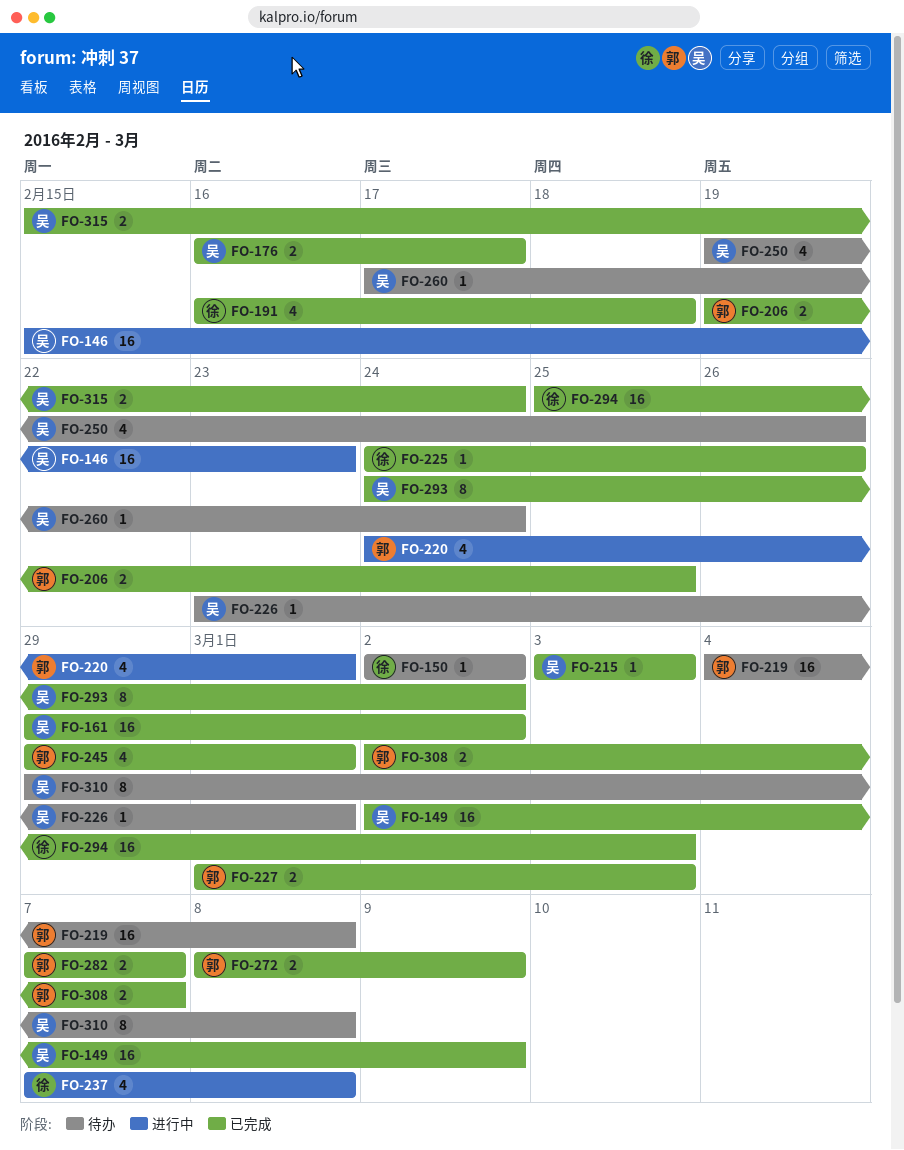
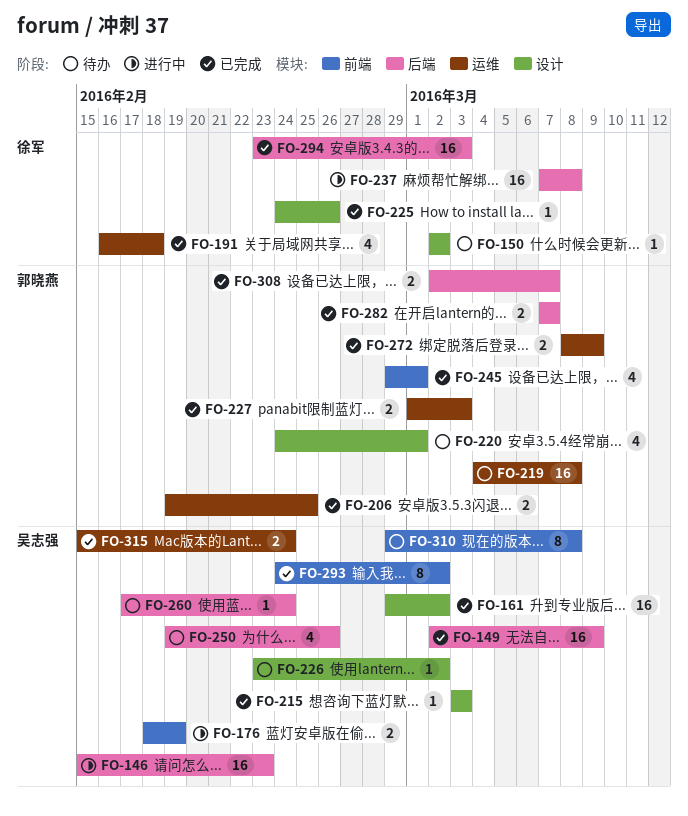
FO-176, status: 已完成 -> 进行中
FO-176, start: Feb 16 -> Feb 18
FO-176, due: Feb 17 -> Feb 19
FO-220, status: 进行中 -> 待办
FO-226, due: Mar 1 -> Mar 2
FO-237, estimate: 4 -> 16
FO-294, start: Feb 25 -> Feb 23

